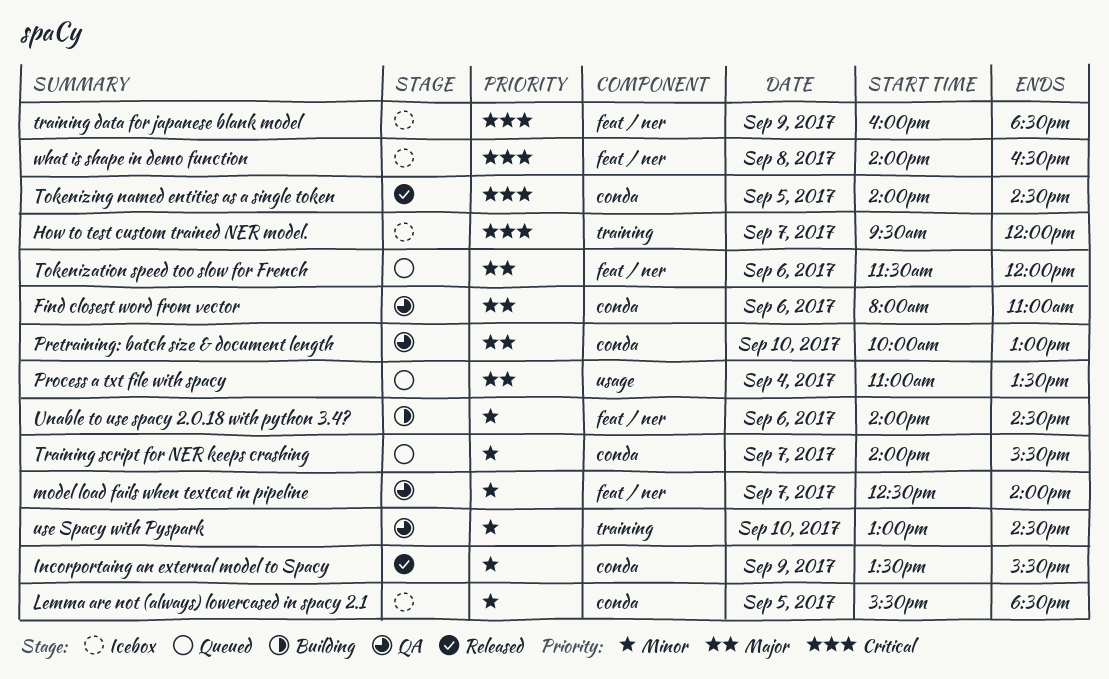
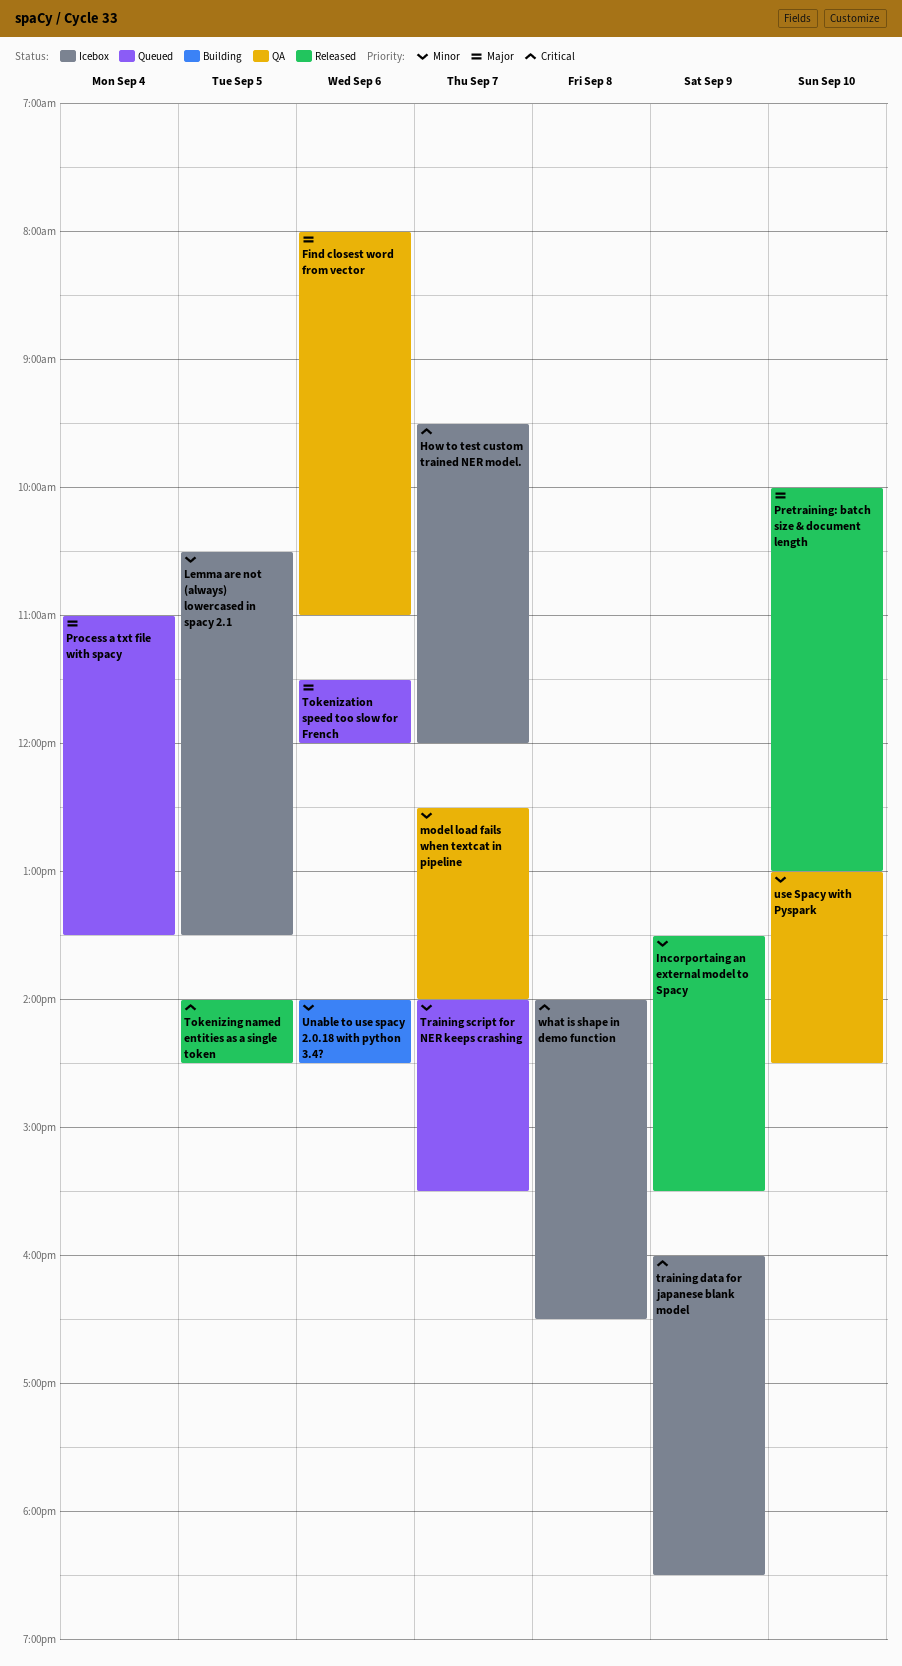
Lemma are not (always) lowercased in spacy 2.1, begins: 15:30 -> 10:30
Lemma are not (always) lowercased in spacy 2.1, ends: 18:30 -> 13:30
Pretraining: batch size & document length, status: QA -> Released

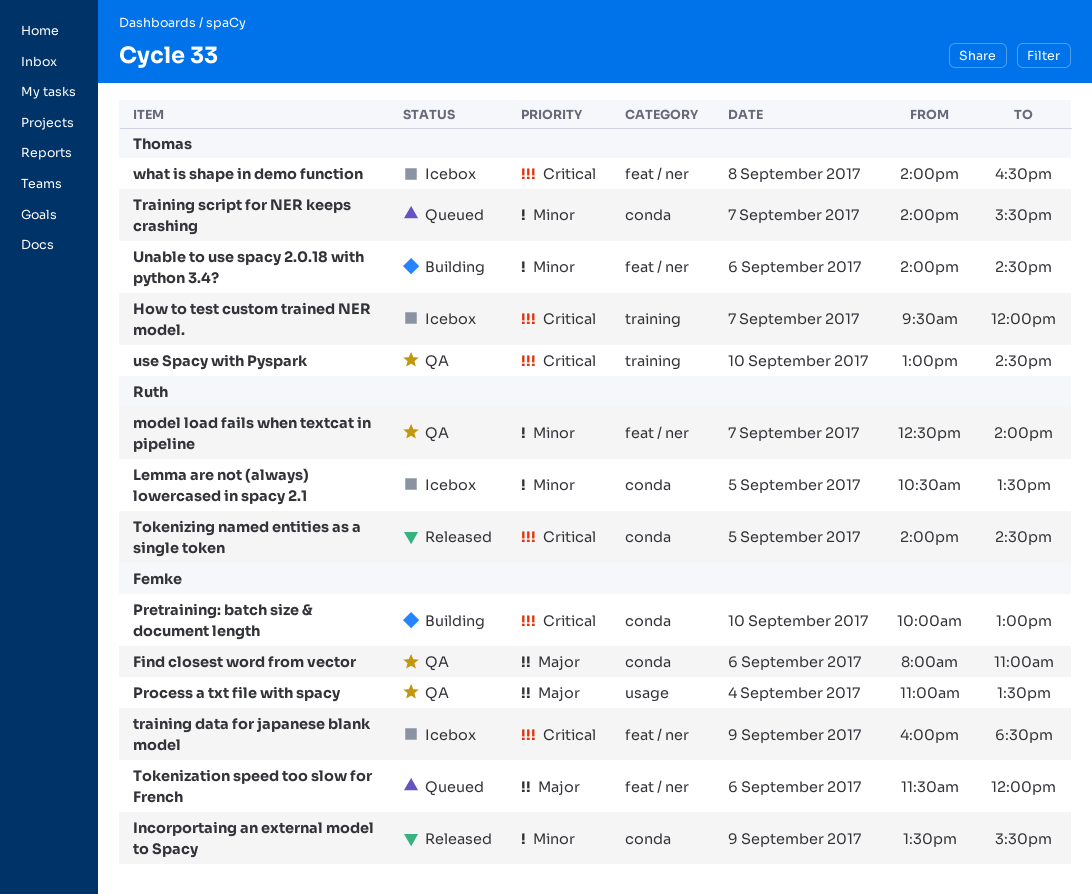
Pretraining: batch size & document length, status: Released -> Building
Pretraining: batch size & document length, priority: Major -> Critical
Process a txt file with spacy, status: Queued -> QA
use Spacy with Pyspark, priority: Minor -> Critical

